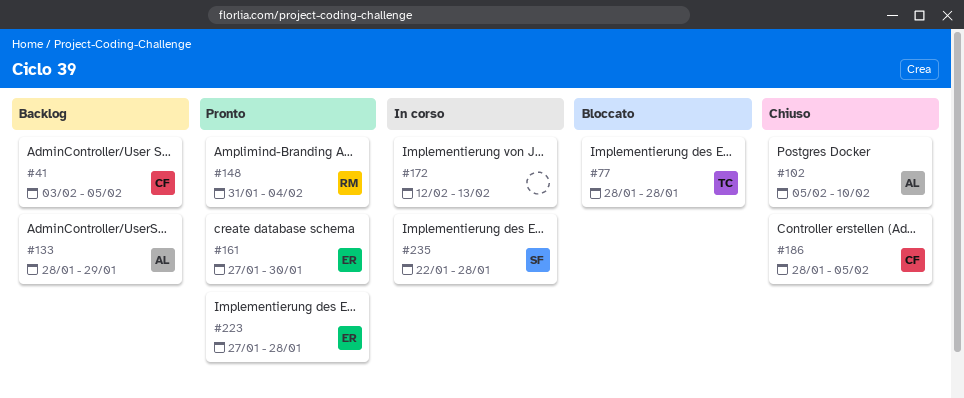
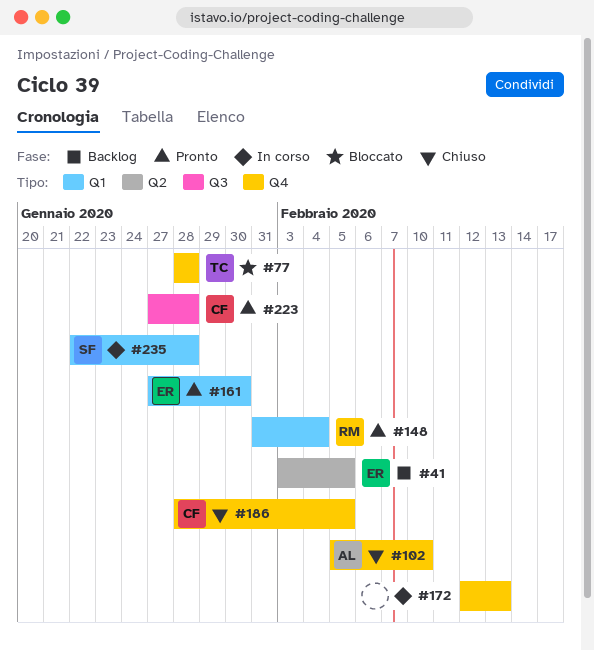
#41, owner: CF -> ER
#133: present -> none
#223, owner: ER -> CF

